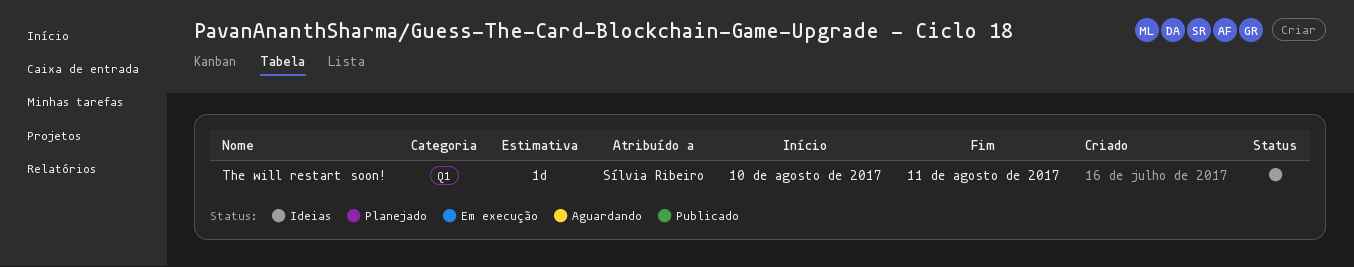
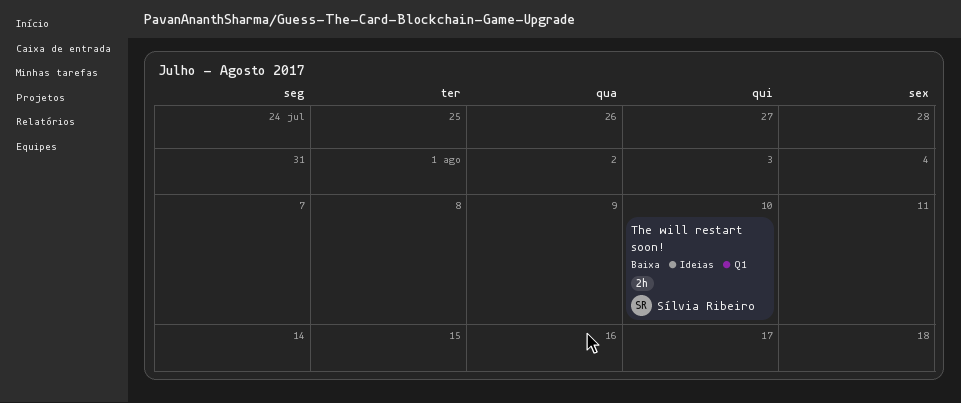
The will restart soon!, estimate: 1d -> 2h
The will restart soon!, due: Aug 11 -> Aug 10

